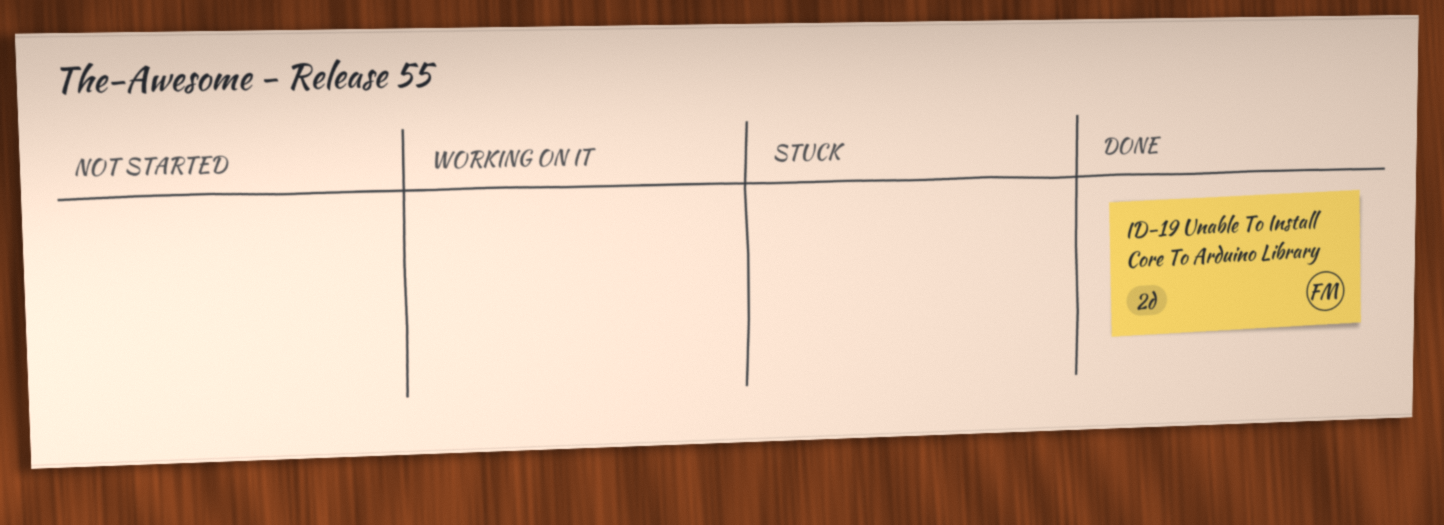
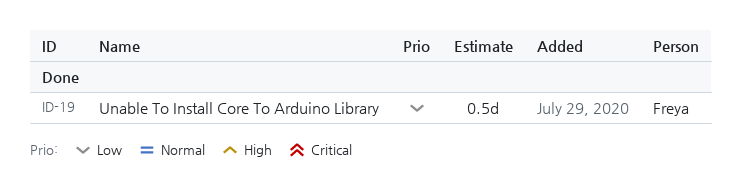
ID-19, estimate: 2d -> 0.5d

